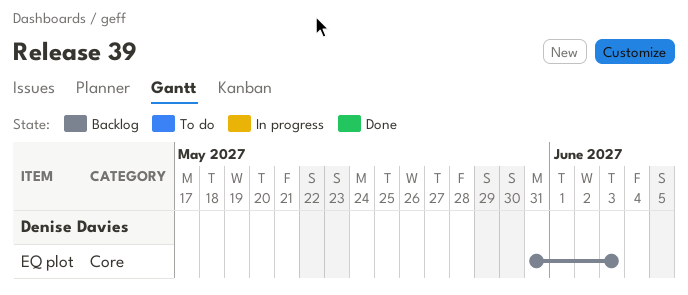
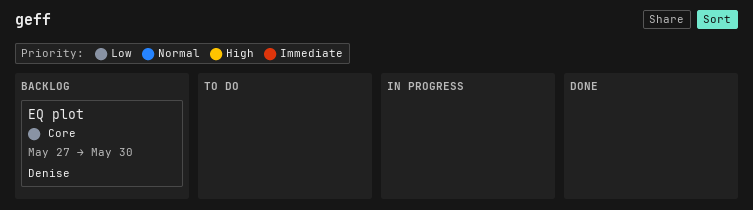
EQ plot, start: May 31 -> May 27
EQ plot, due: Jun 3 -> May 30

